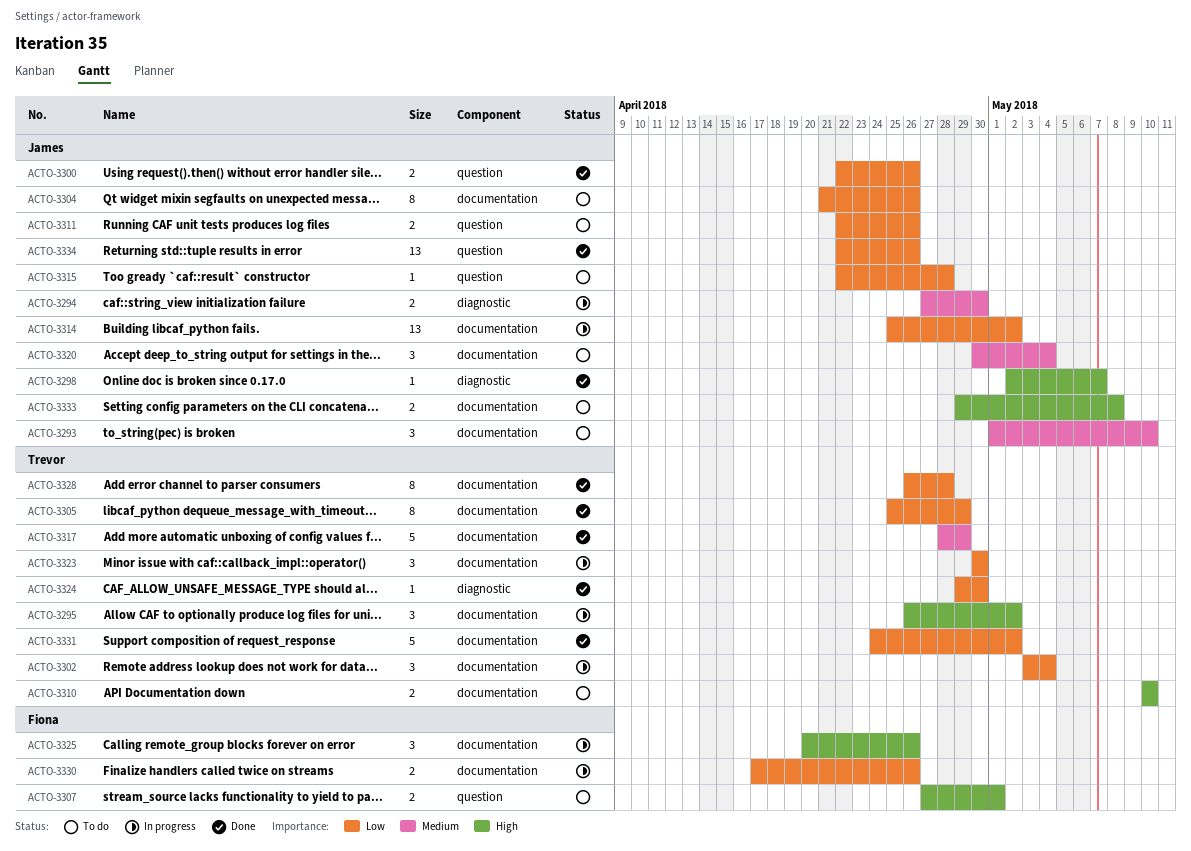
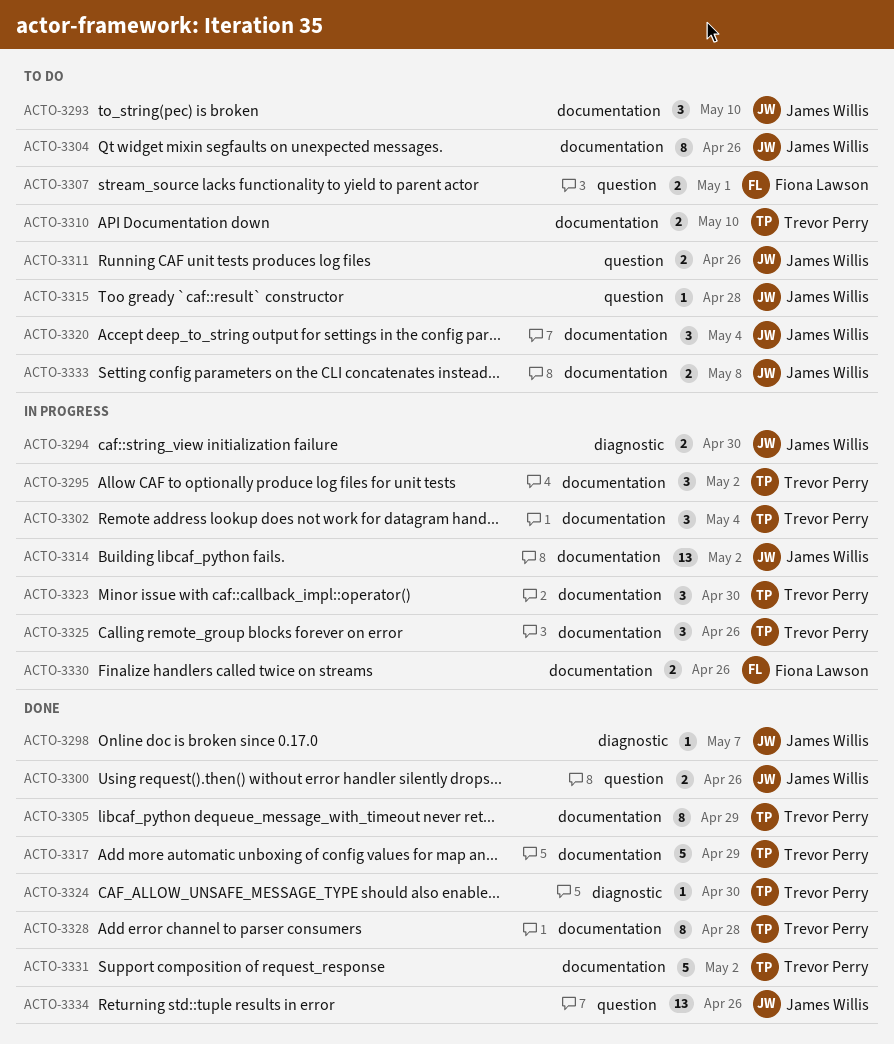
ACTO-3325, owner: Fiona Lawson -> Trevor Perry

